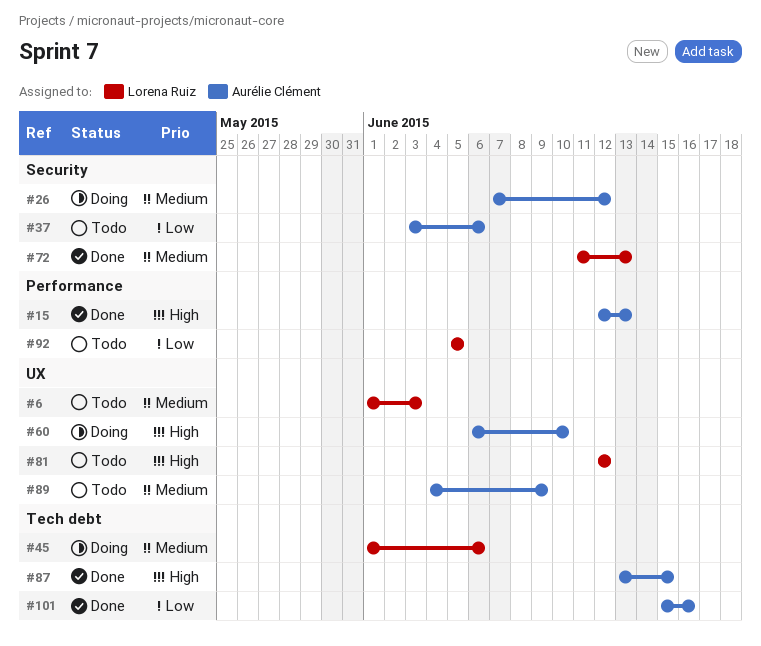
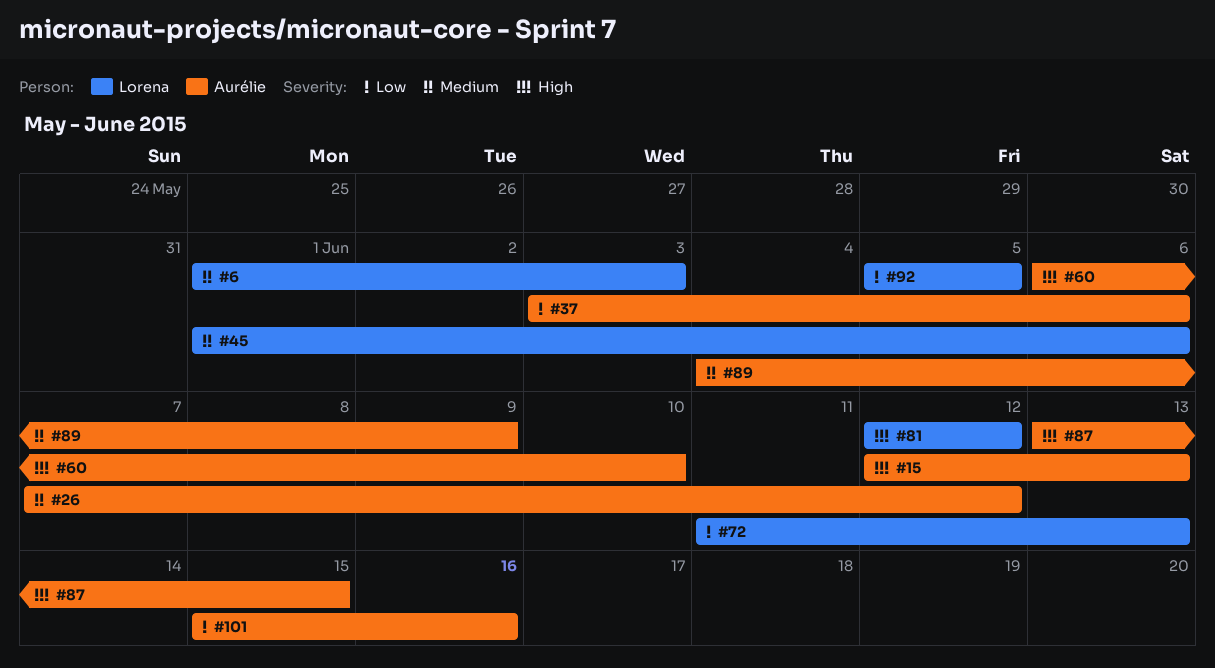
#72, priority: Medium -> Low

